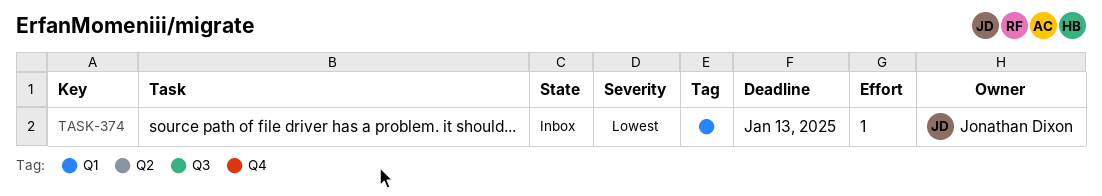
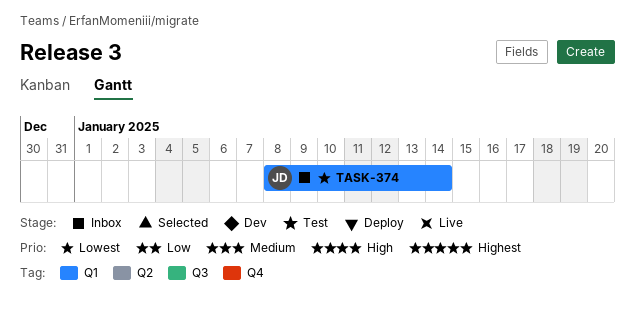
TASK-374, due: Jan 13 -> Jan 14

